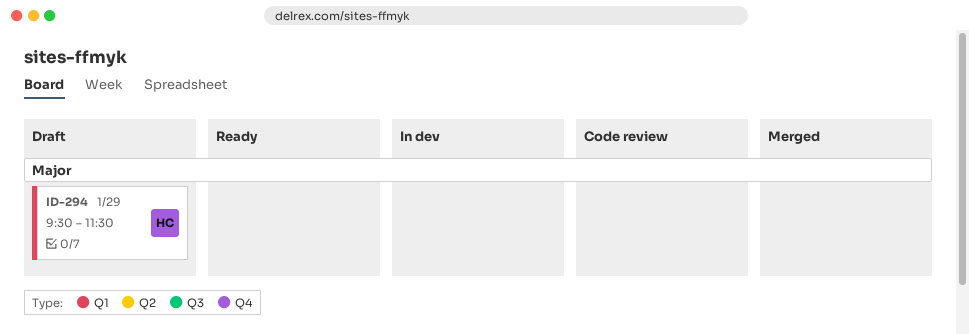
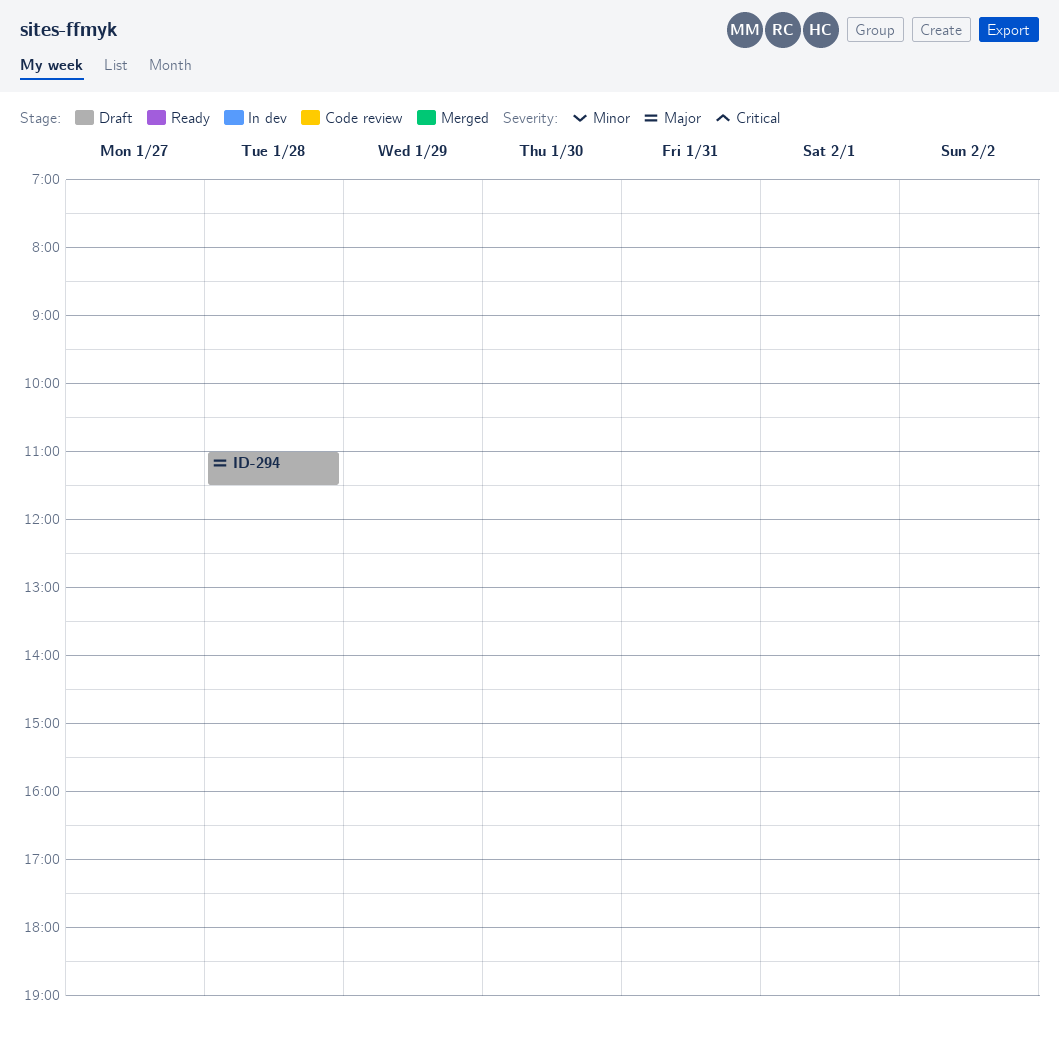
ID-294, day: Jan 29 -> Jan 28
ID-294, begins: 09:30 -> 11:00

